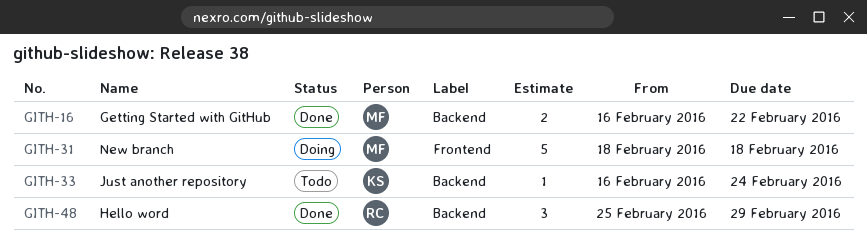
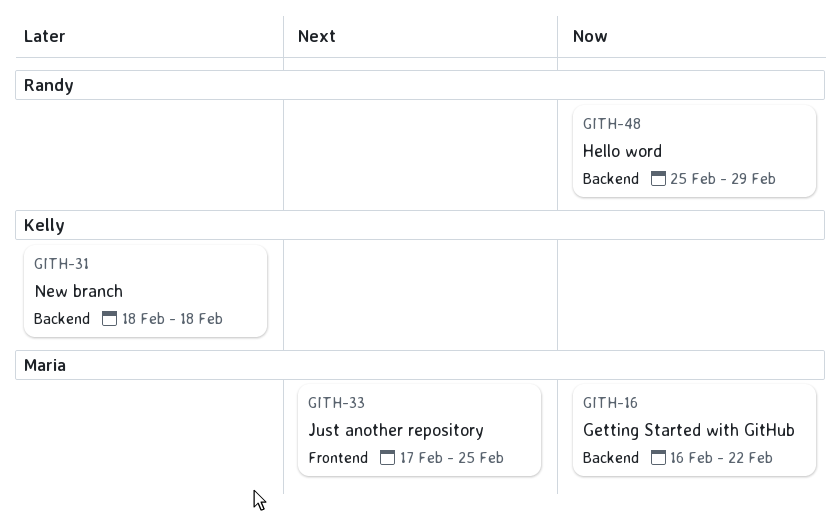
GITH-31, owner: Maria -> Kelly
GITH-31, label: Frontend -> Backend
GITH-33, owner: Kelly -> Maria
GITH-33, label: Backend -> Frontend
GITH-33, start: Feb 16 -> Feb 17
GITH-33, due: Feb 24 -> Feb 25

